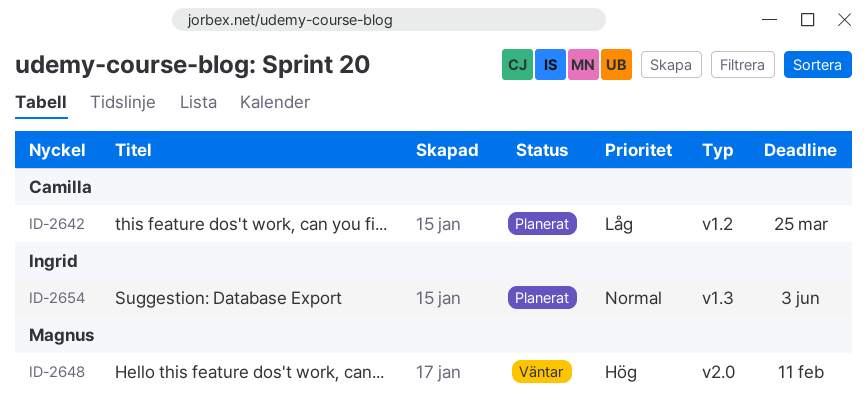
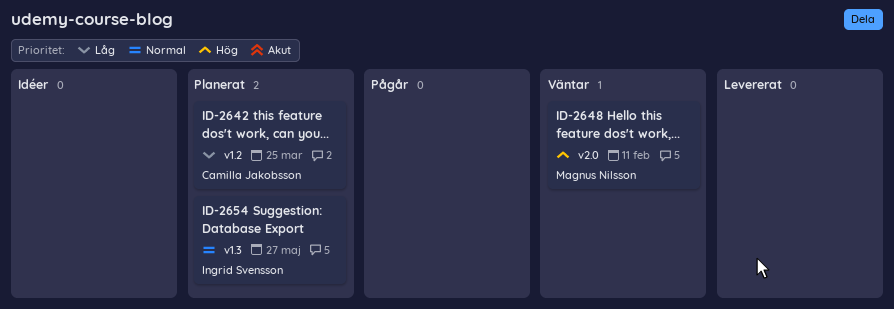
ID-2654, due: Jun 3 -> May 27

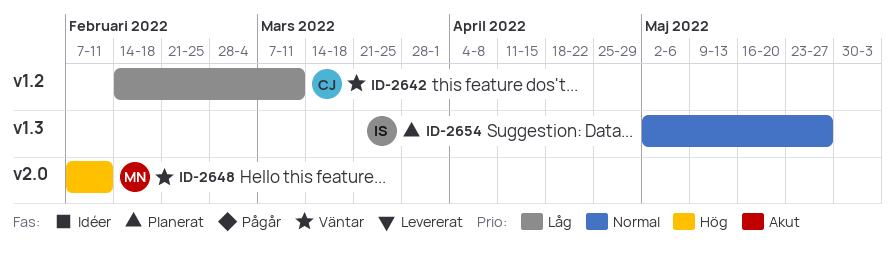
ID-2642, status: Planerat -> Väntar
ID-2642, due: Mar 25 -> Mar 11

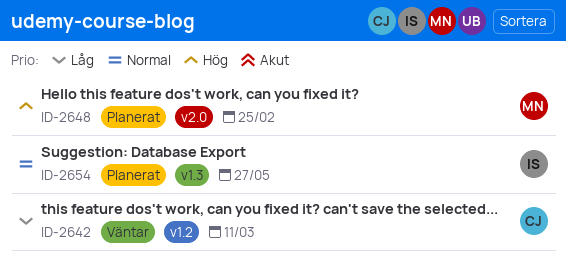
ID-2648, status: Väntar -> Planerat
ID-2648, due: Feb 11 -> Feb 25

